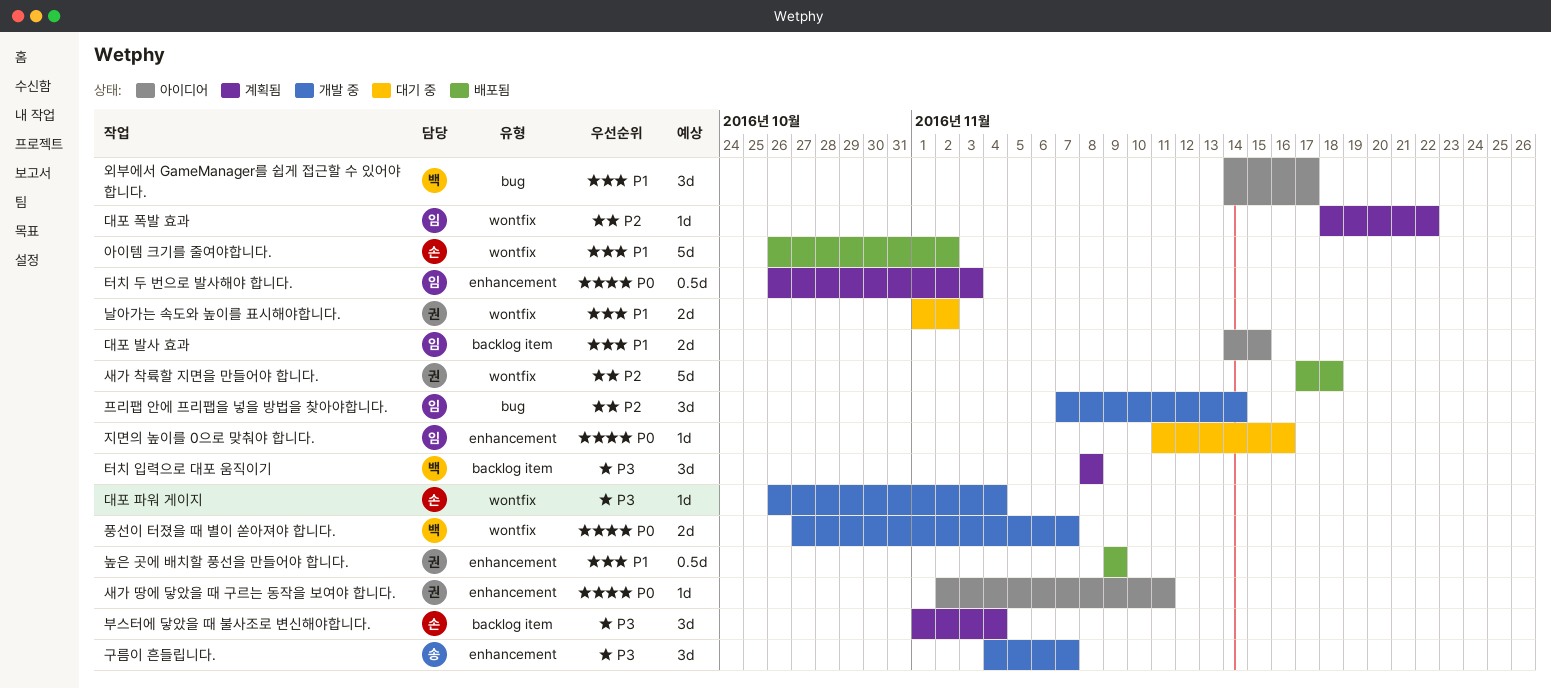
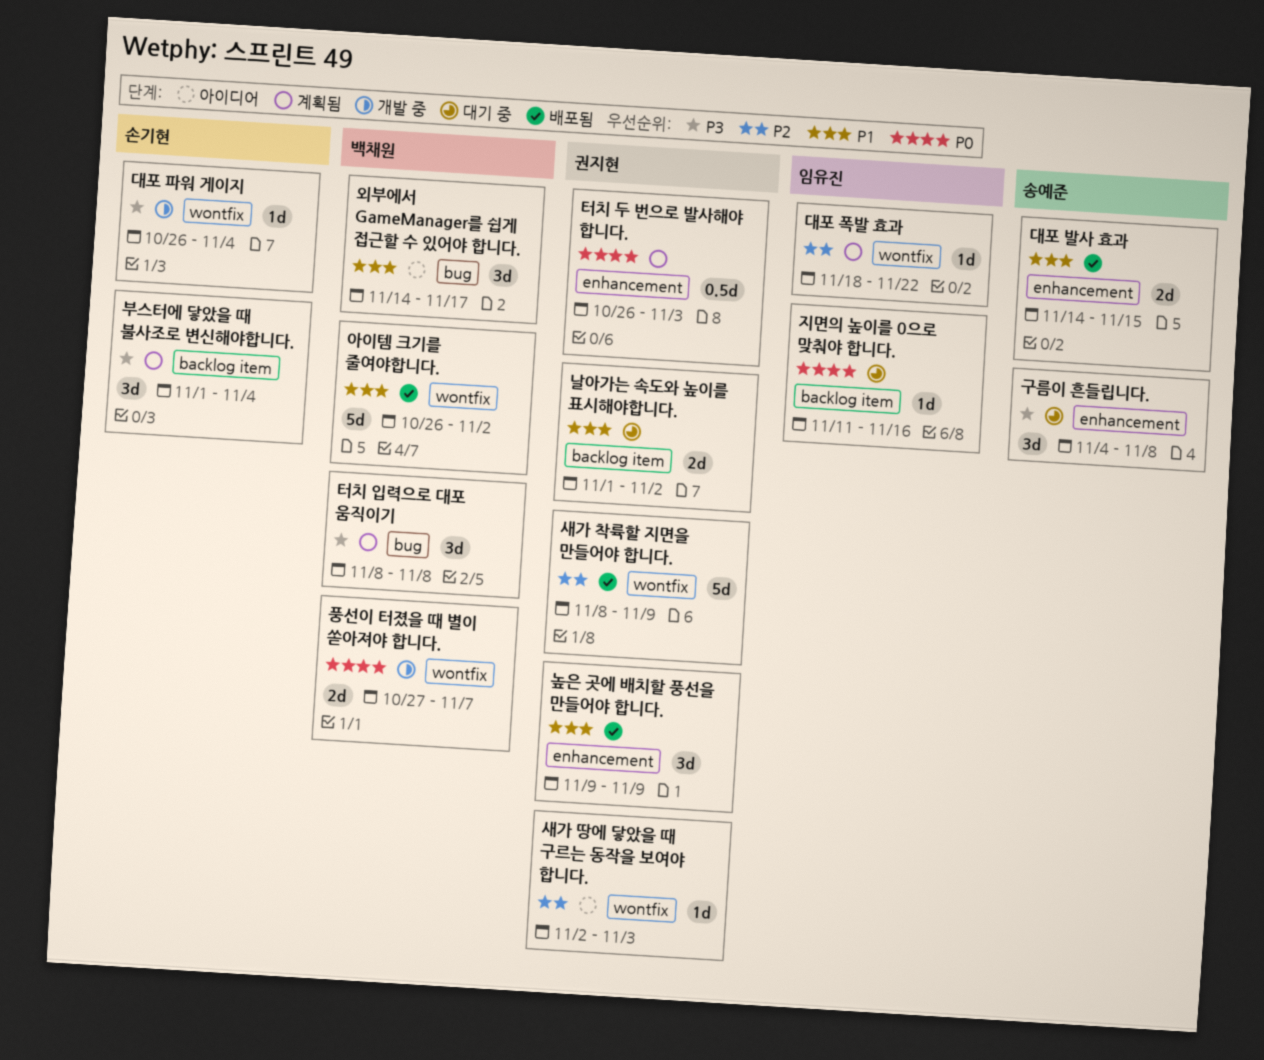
구름이 흔들립니다., status: 개발 중 -> 대기 중
구름이 흔들립니다., due: Nov 7 -> Nov 8
날아가는 속도와 높이를 표시해야합니다., label: wontfix -> backlog item
높은 곳에 배치할 풍선을 만들어야 합니다., estimate: 0.5d -> 3d
대포 발사 효과, status: 아이디어 -> 배포됨
대포 발사 효과, owner: 임유진 -> 송예준
대포 발사 효과, label: backlog item -> enhancement
새가 땅에 닿았을 때 구르는 동작을 보여야 합니다., priority: P0 -> P2
새가 땅에 닿았을 때 구르는 동작을 보여야 합니다., label: enhancement -> wontfix
새가 땅에 닿았을 때 구르는 동작을 보여야 합니다., due: Nov 11 -> Nov 3
새가 착륙할 지면을 만들어야 합니다., start: Nov 17 -> Nov 8
새가 착륙할 지면을 만들어야 합니다., due: Nov 18 -> Nov 9
아이템 크기를 줄여야합니다., owner: 손기현 -> 백채원
지면의 높이를 0으로 맞춰야 합니다., label: enhancement -> backlog item
터치 두 번으로 발사해야 합니다., owner: 임유진 -> 권지현
터치 입력으로 대포 움직이기, label: backlog item -> bug
프리팹 안에 프리팹을 넣을 방법을 찾아야합니다.: present -> none

